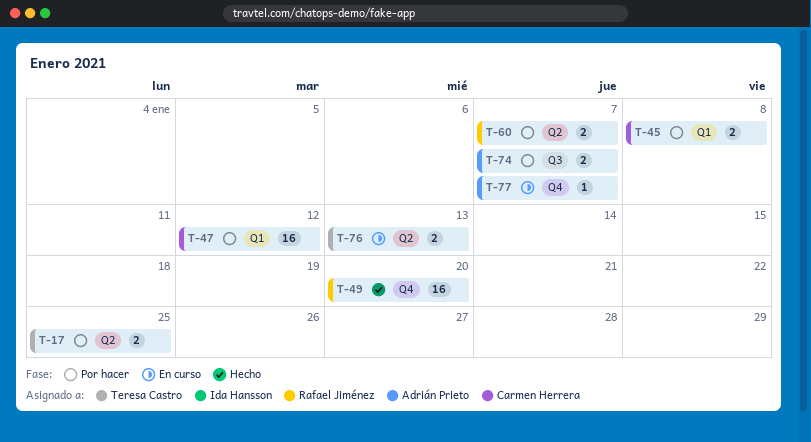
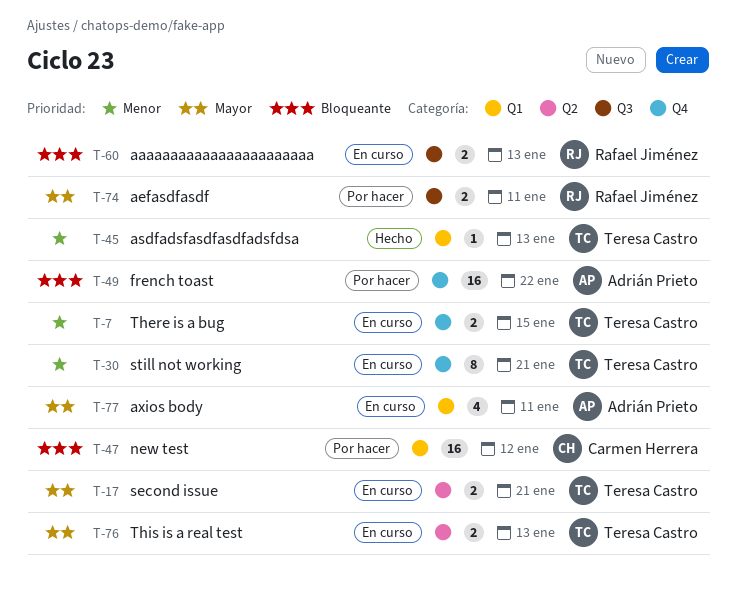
T-7: none -> present
T-17, status: Por hacer -> En curso
T-17, due: Jan 25 -> Jan 21
T-30: none -> present
T-45, status: Por hacer -> Hecho
T-45, owner: Carmen Herrera -> Teresa Castro
T-45, estimate: 2 -> 1
T-45, due: Jan 8 -> Jan 13
T-49, status: Hecho -> Por hacer
T-49, owner: Rafael Jiménez -> Adrián Prieto
T-49, due: Jan 20 -> Jan 22
T-60, status: Por hacer -> En curso
T-60, label: Q2 -> Q3
T-60, due: Jan 7 -> Jan 13
T-74, owner: Adrián Prieto -> Rafael Jiménez
T-74, due: Jan 7 -> Jan 11
T-77, label: Q4 -> Q1
T-77, estimate: 1 -> 4
T-77, due: Jan 7 -> Jan 11

